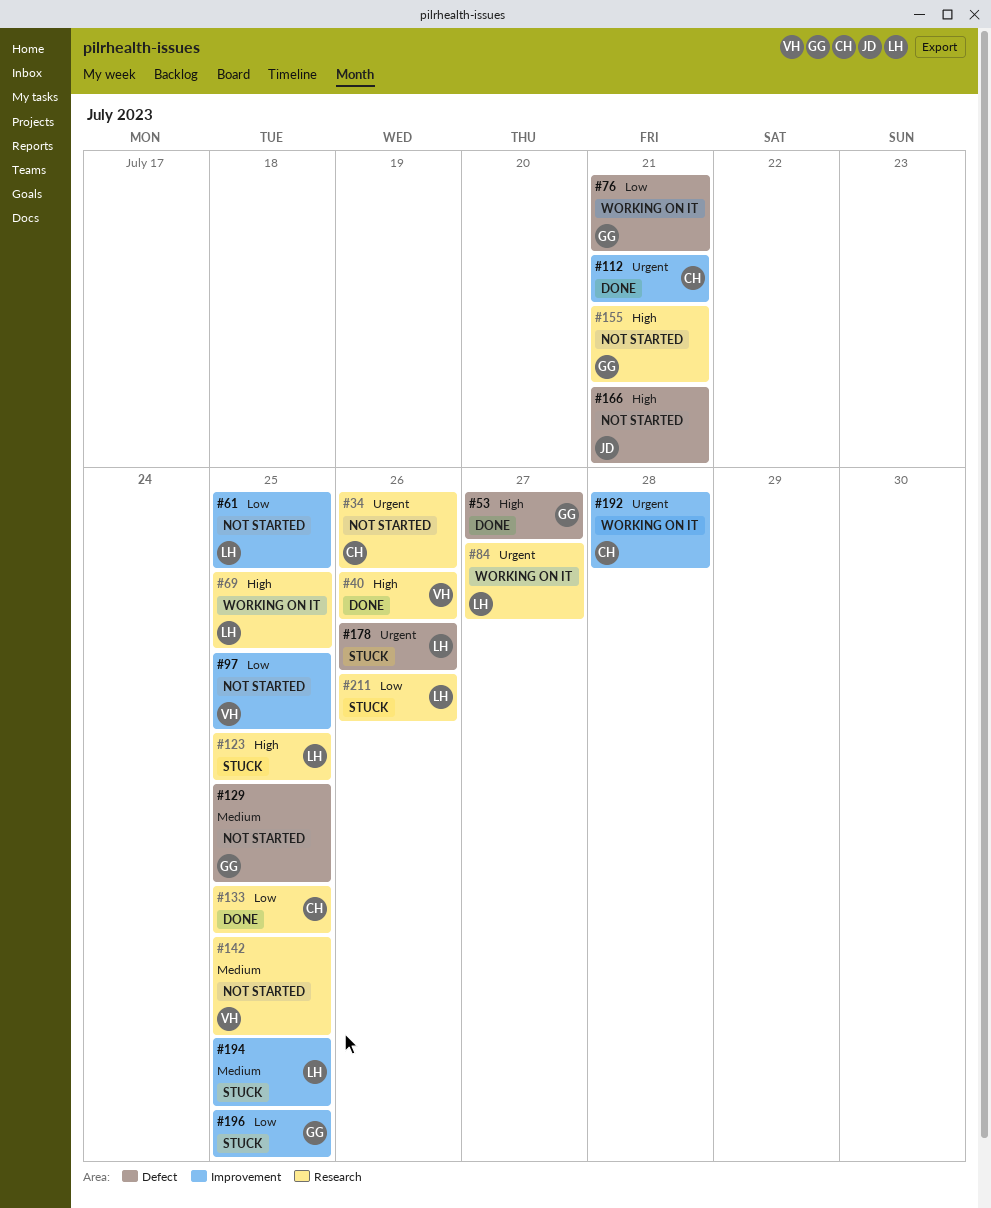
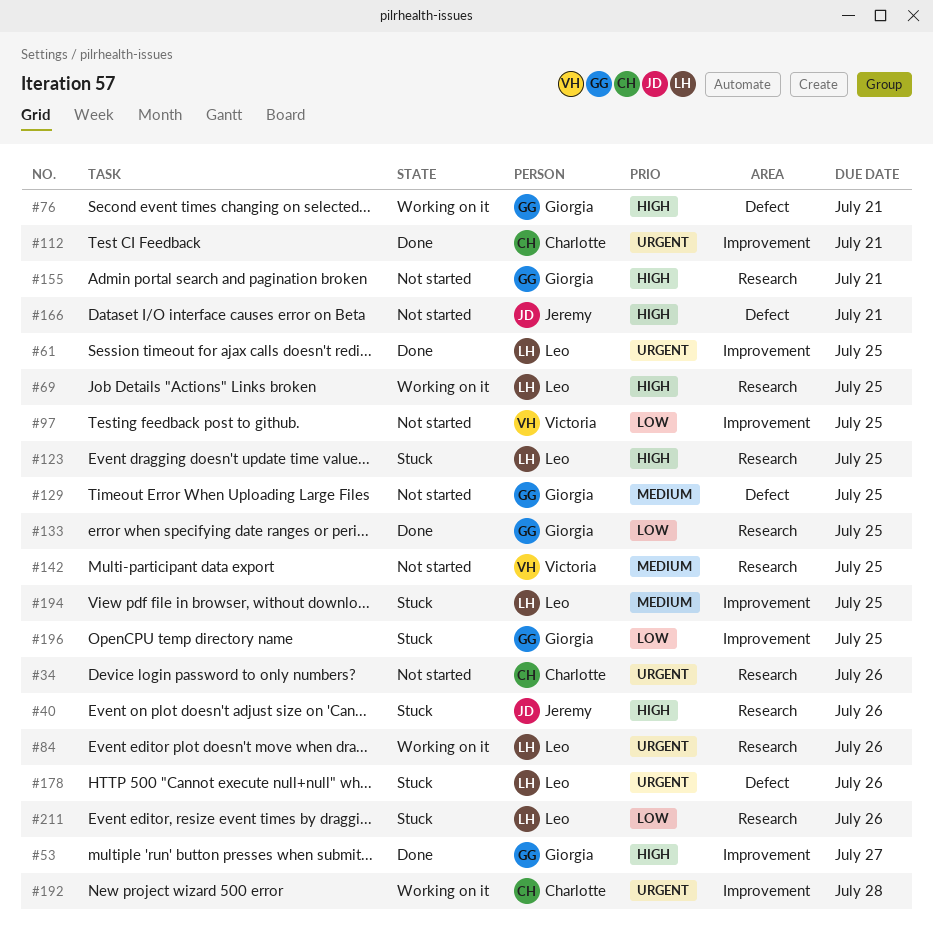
#40, status: Done -> Stuck
#40, owner: Victoria -> Jeremy
#53, label: Defect -> Improvement
#61, status: Not started -> Done
#61, priority: Low -> Urgent
#76, priority: Low -> High
#84, due: Jul 27 -> Jul 26
#133, owner: Charlotte -> Giorgia

